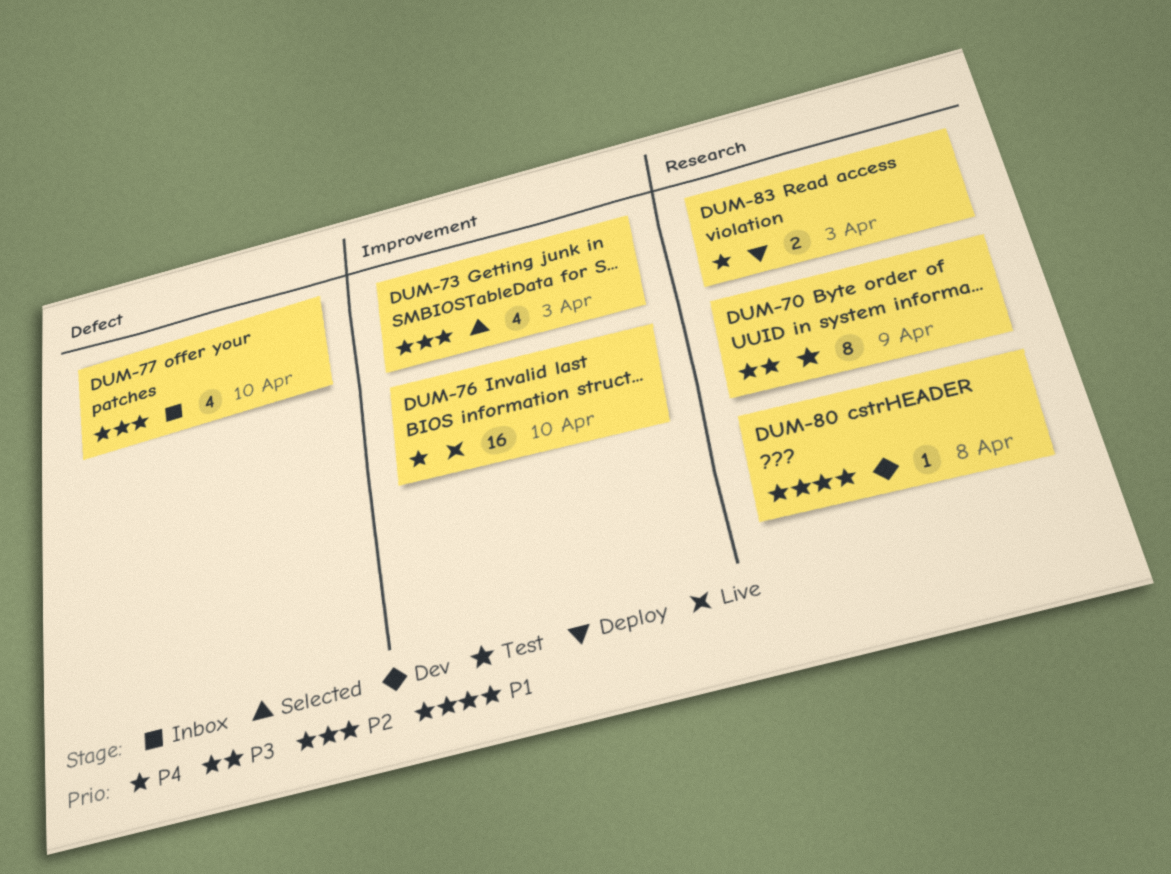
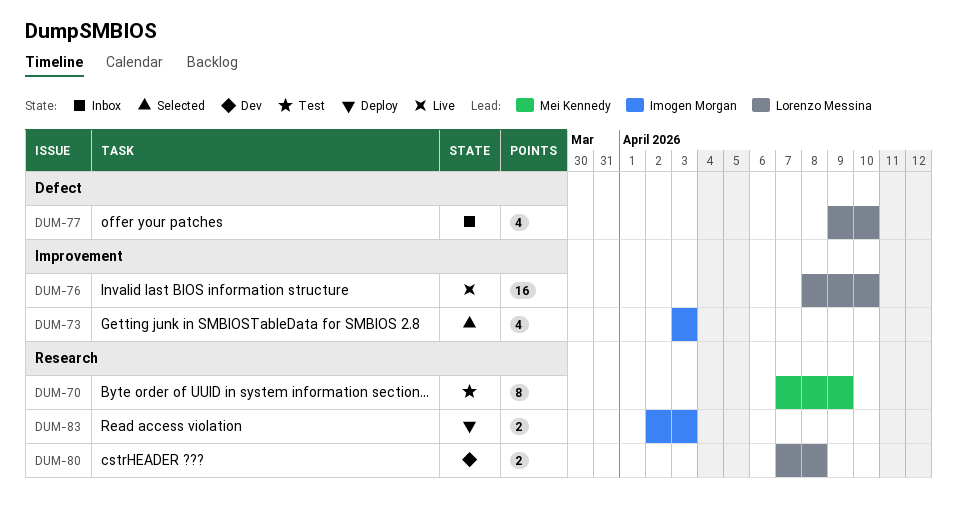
DUM-80, estimate: 1 -> 2

